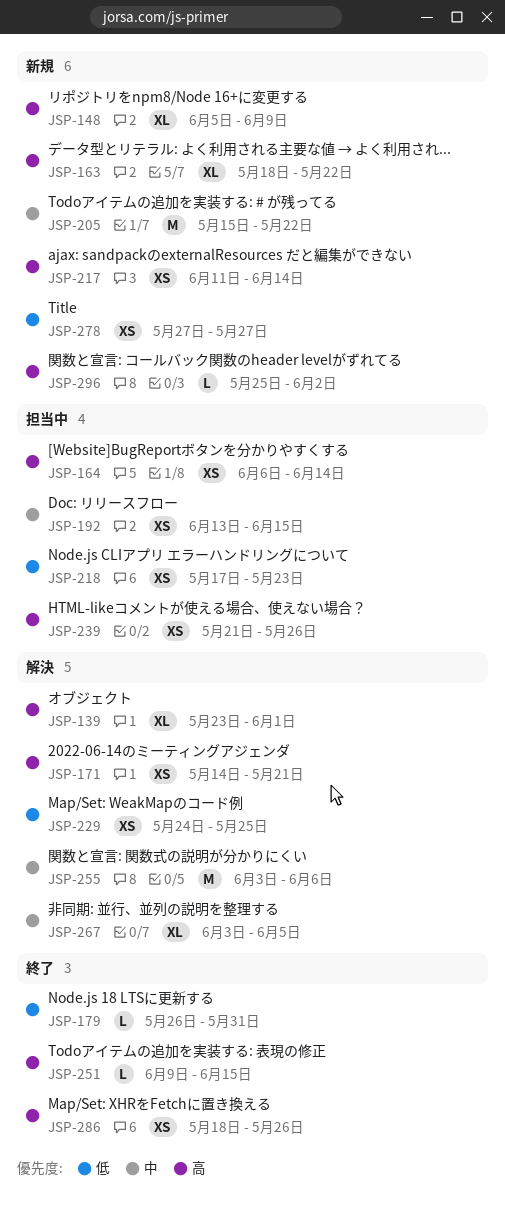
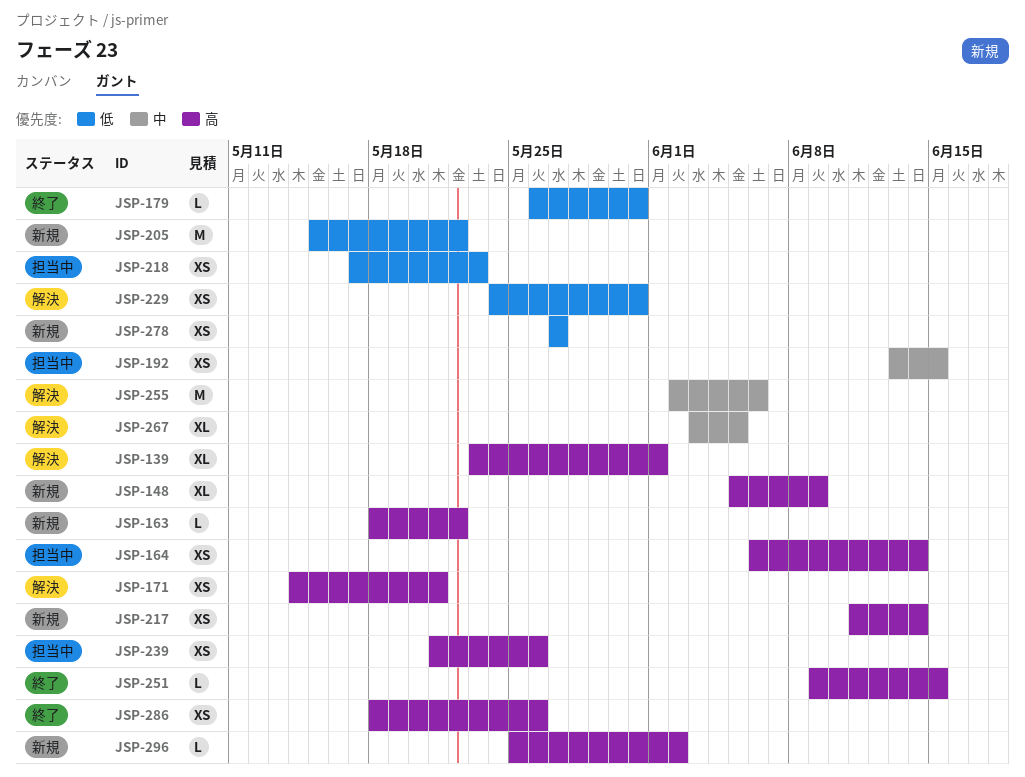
JSP-163, estimate: XL -> L
JSP-205, priority: 中 -> 低
JSP-229, due: May 25 -> May 31
JSP-255, start: Jun 3 -> Jun 2

